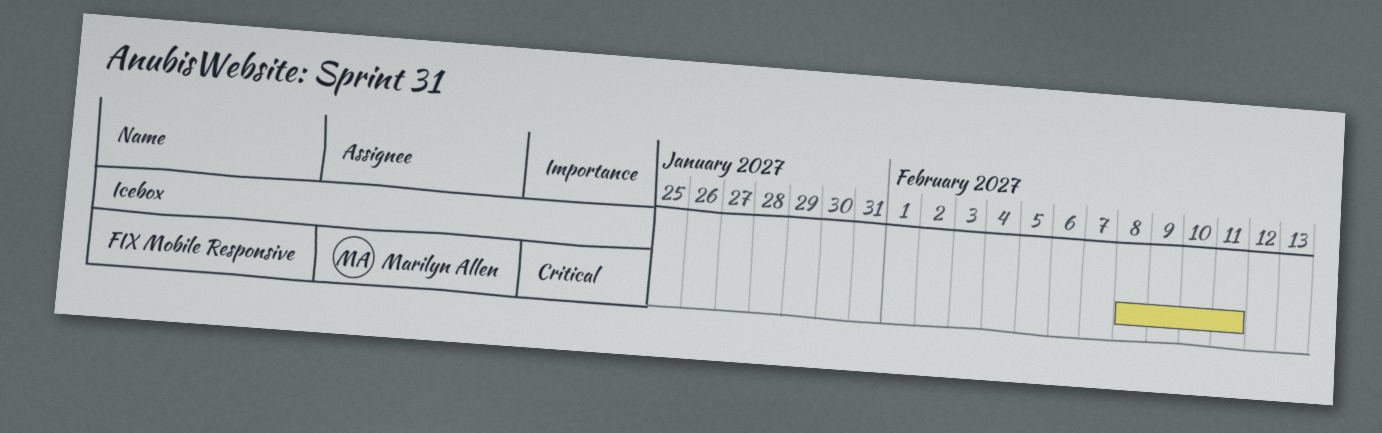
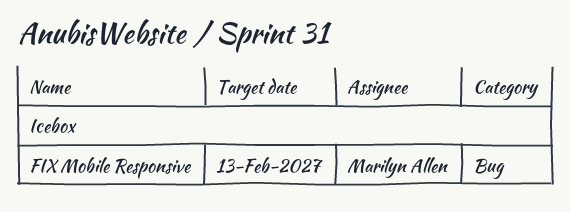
FIX Mobile Responsive, due: Feb 11 -> Feb 13

